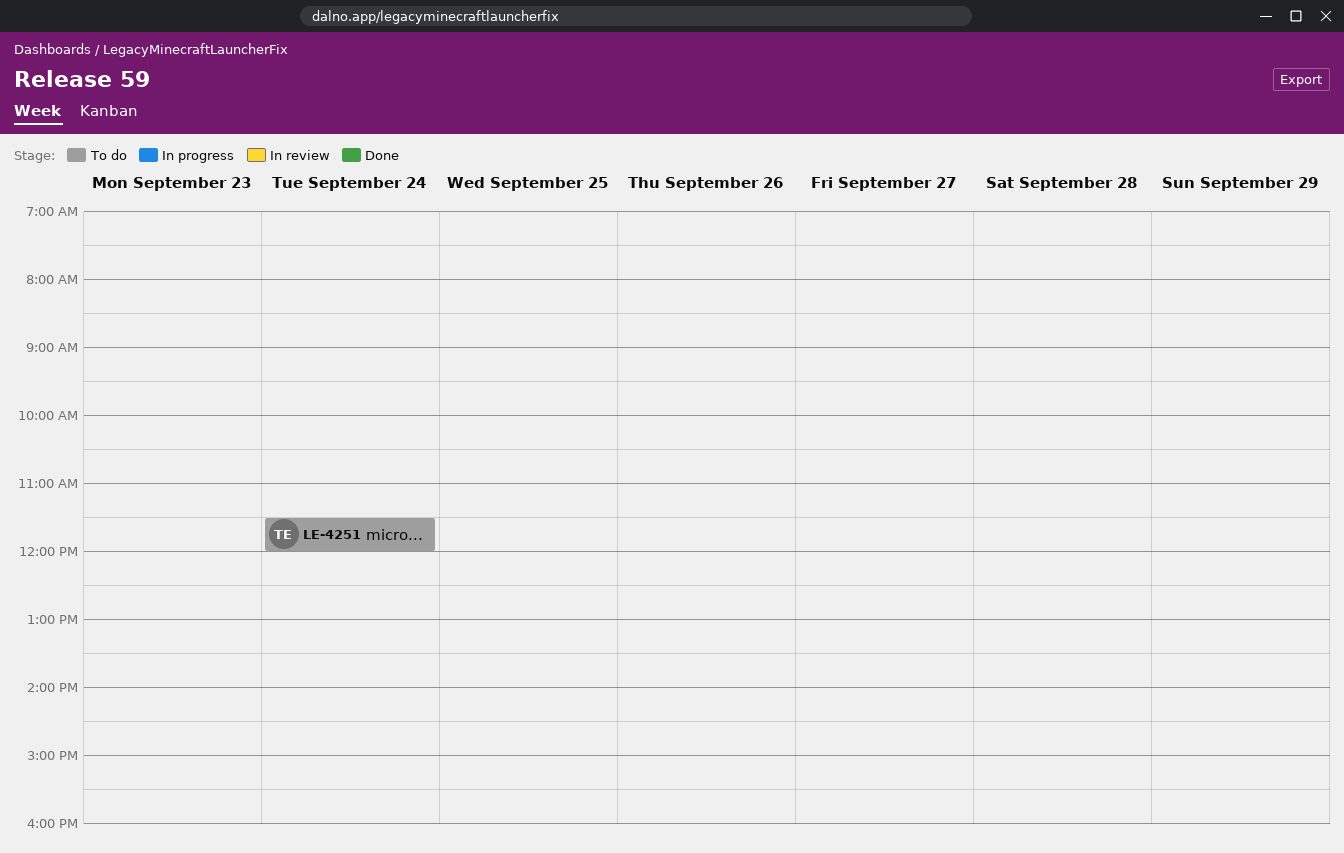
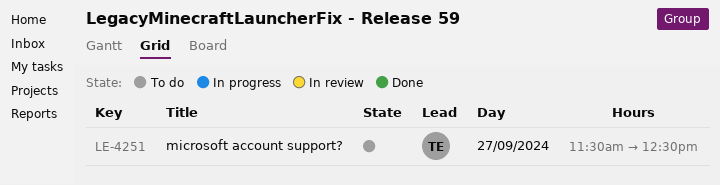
LE-4251, day: Sep 24 -> Sep 27
LE-4251, ends: 12:00 -> 12:30

